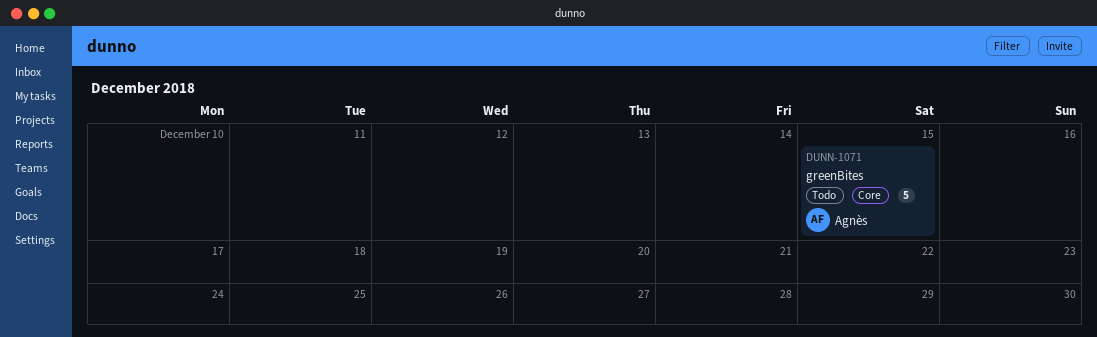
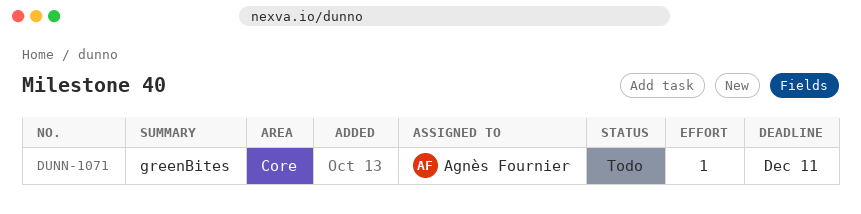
DUNN-1071, estimate: 5 -> 1
DUNN-1071, due: Dec 15 -> Dec 11

